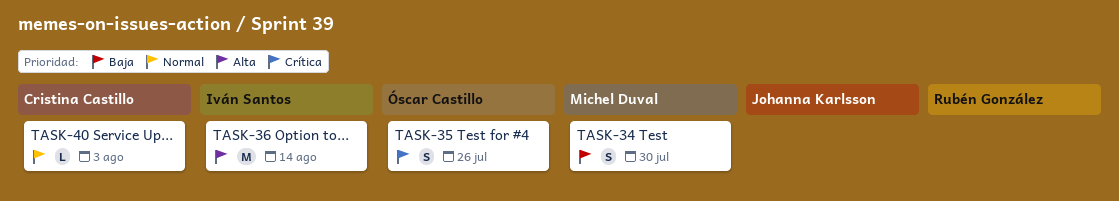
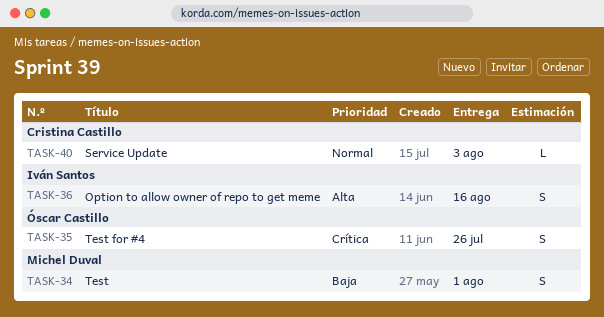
TASK-34, due: Jul 30 -> Aug 1
TASK-36, estimate: M -> S
TASK-36, due: Aug 14 -> Aug 16

